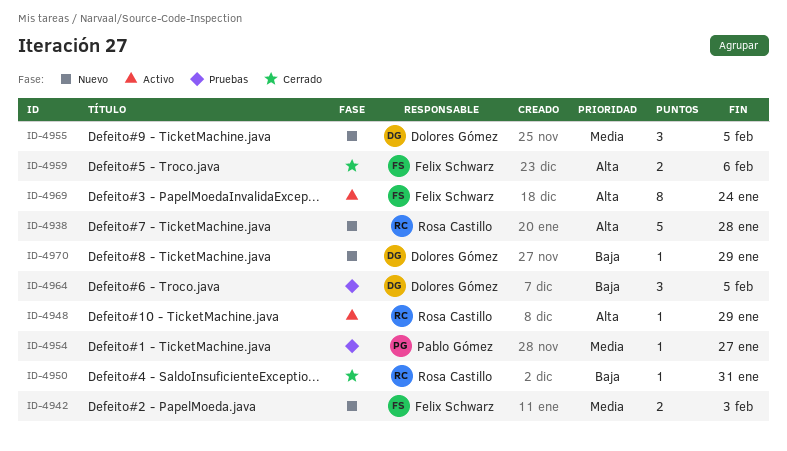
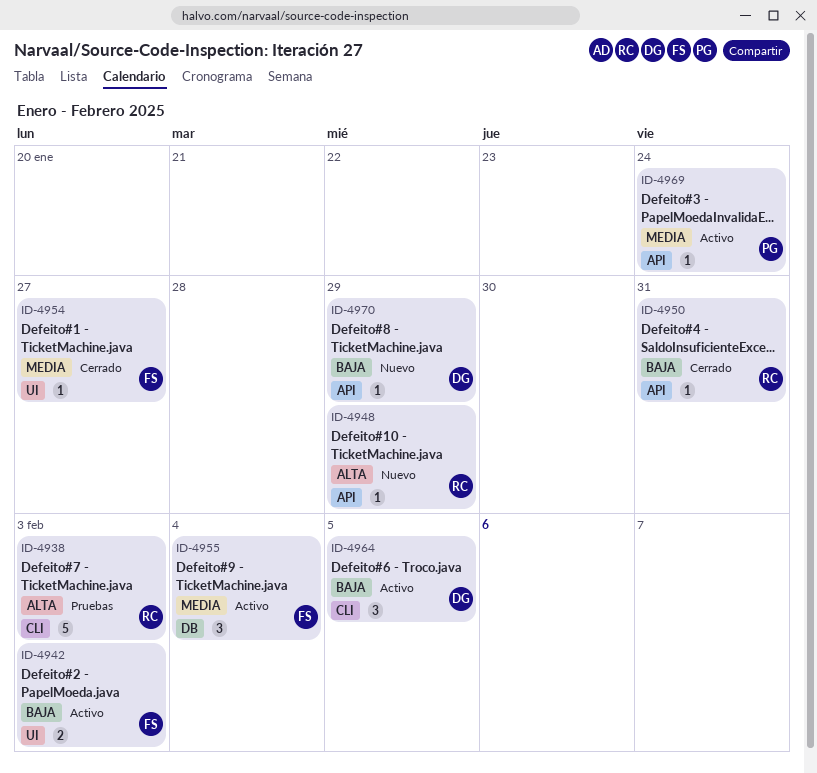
ID-4938, status: Nuevo -> Pruebas
ID-4938, due: Jan 28 -> Feb 3
ID-4942, status: Nuevo -> Activo
ID-4942, priority: Media -> Baja
ID-4948, status: Activo -> Nuevo
ID-4954, status: Pruebas -> Cerrado
ID-4954, owner: Pablo Gómez -> Felix Schwarz
ID-4955, status: Nuevo -> Activo
ID-4955, owner: Dolores Gómez -> Felix Schwarz
ID-4955, due: Feb 5 -> Feb 4
ID-4959: present -> none
ID-4964, status: Pruebas -> Activo
ID-4969, owner: Felix Schwarz -> Pablo Gómez
ID-4969, priority: Alta -> Media
ID-4969, estimate: 8 -> 1

